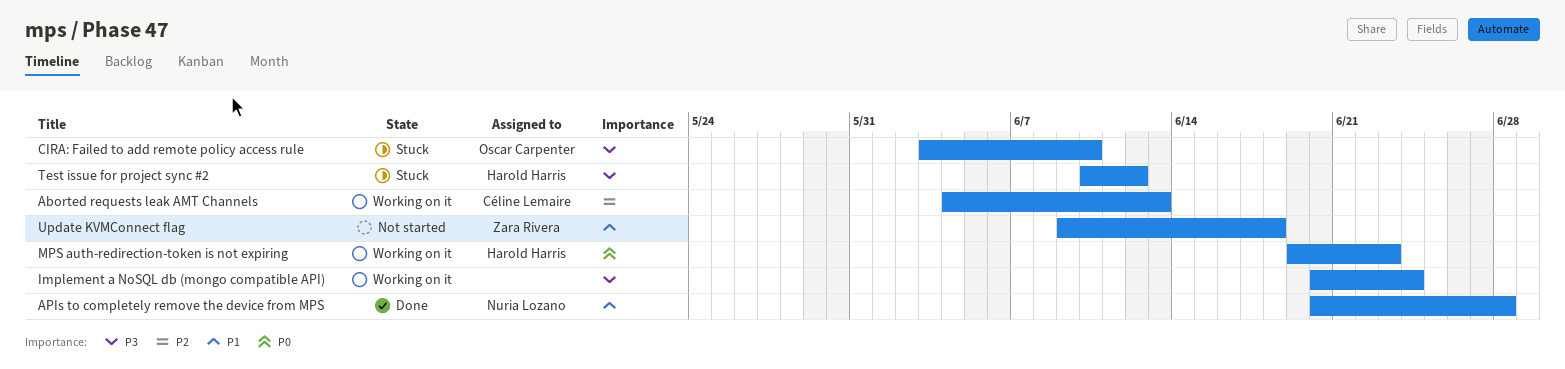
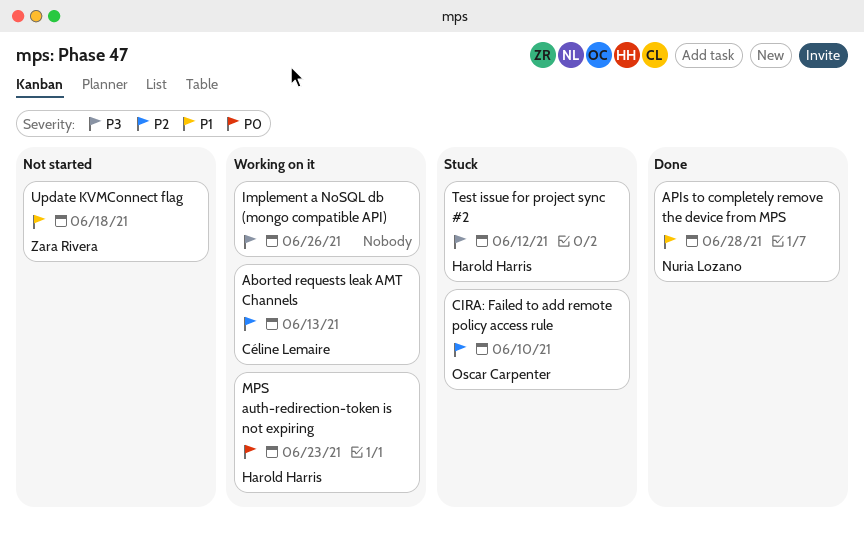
CIRA: Failed to add remote policy access rule, priority: P3 -> P2
Implement a NoSQL db (mongo compatible API), due: Jun 24 -> Jun 26

